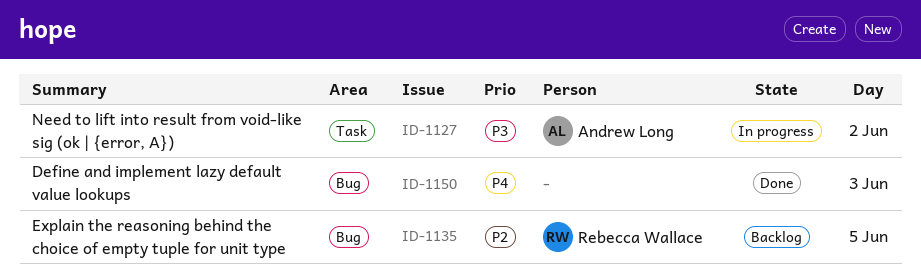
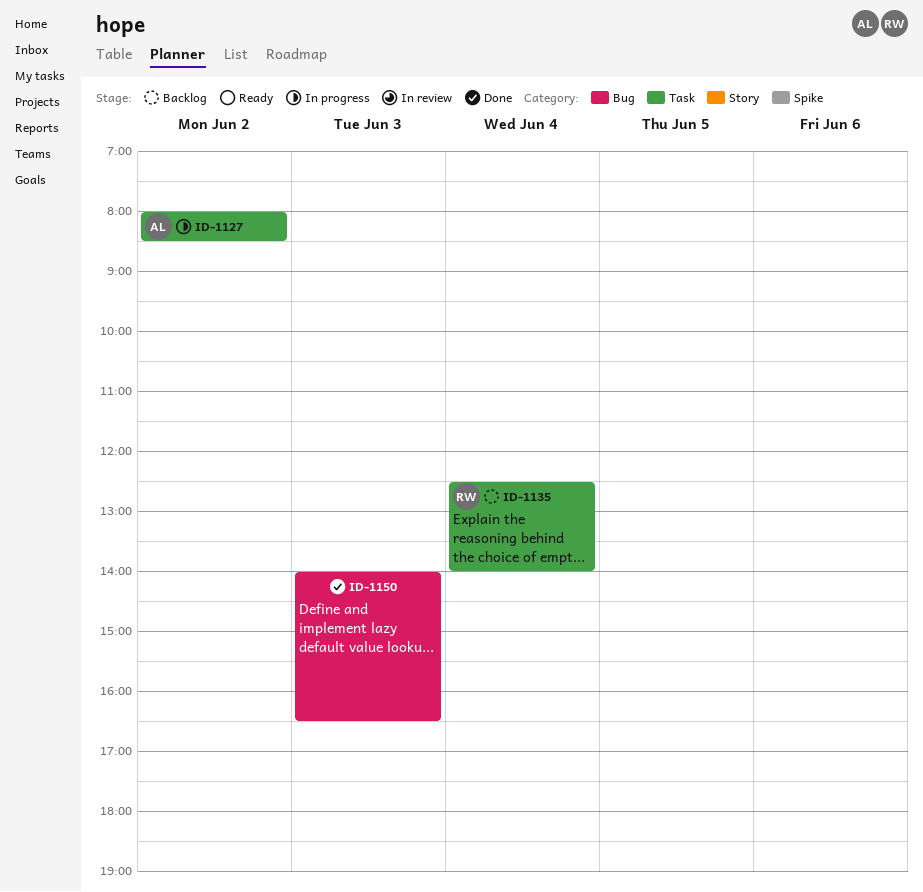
ID-1135, label: Bug -> Task
ID-1135, day: Jun 5 -> Jun 4

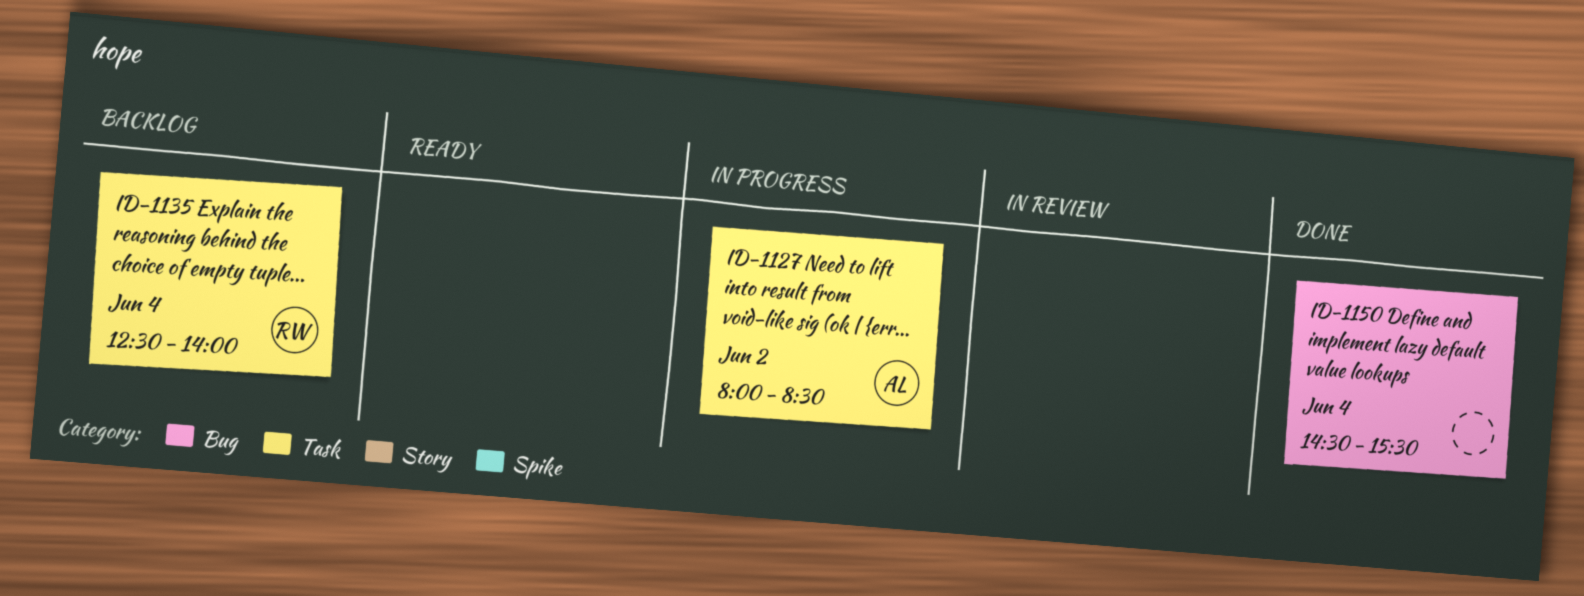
ID-1150, day: Jun 3 -> Jun 4
ID-1150, begins: 14:00 -> 14:30
ID-1150, ends: 16:30 -> 15:30

